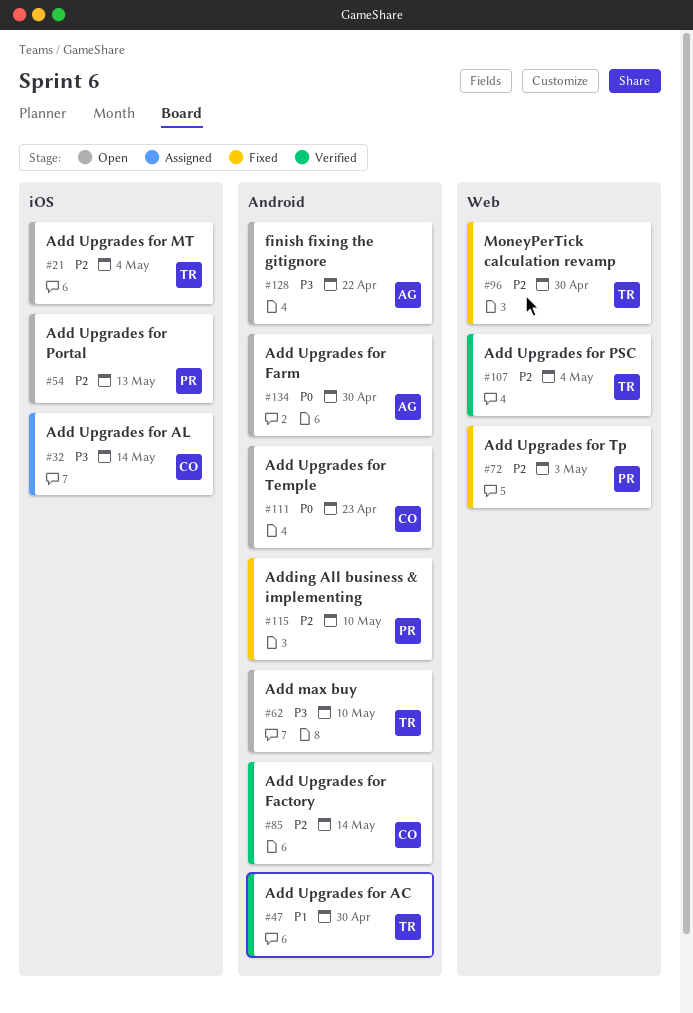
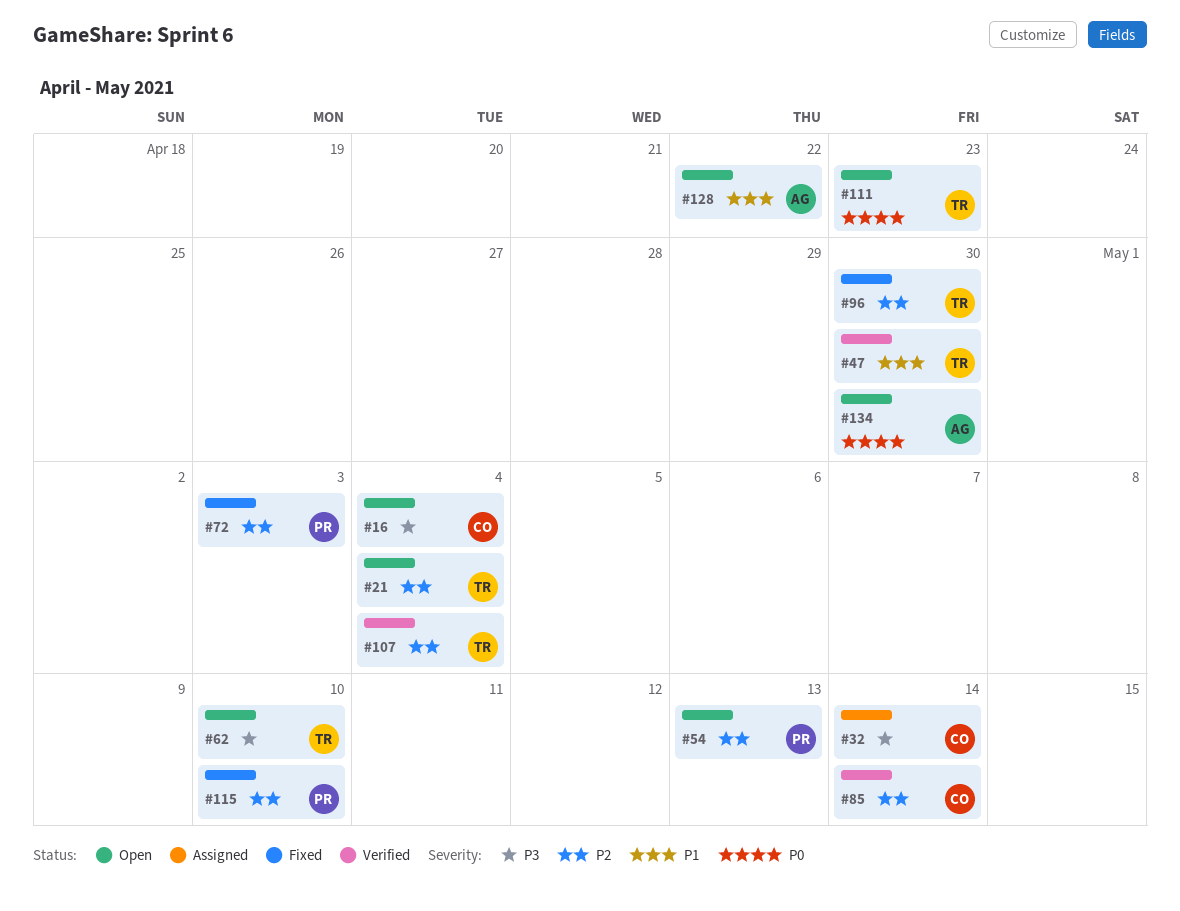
#16: none -> present
#111, owner: CO -> TR
#128, priority: P3 -> P1

